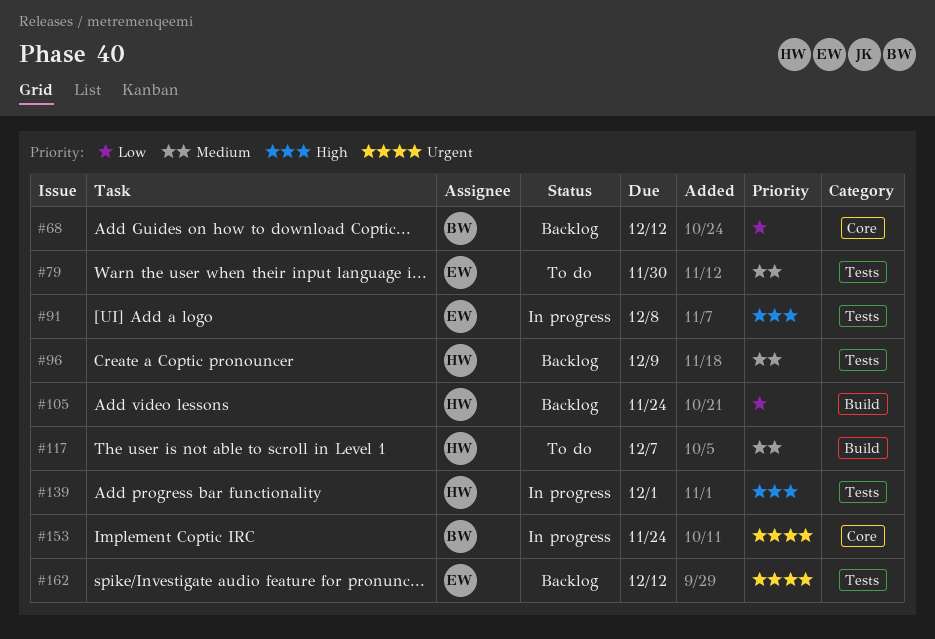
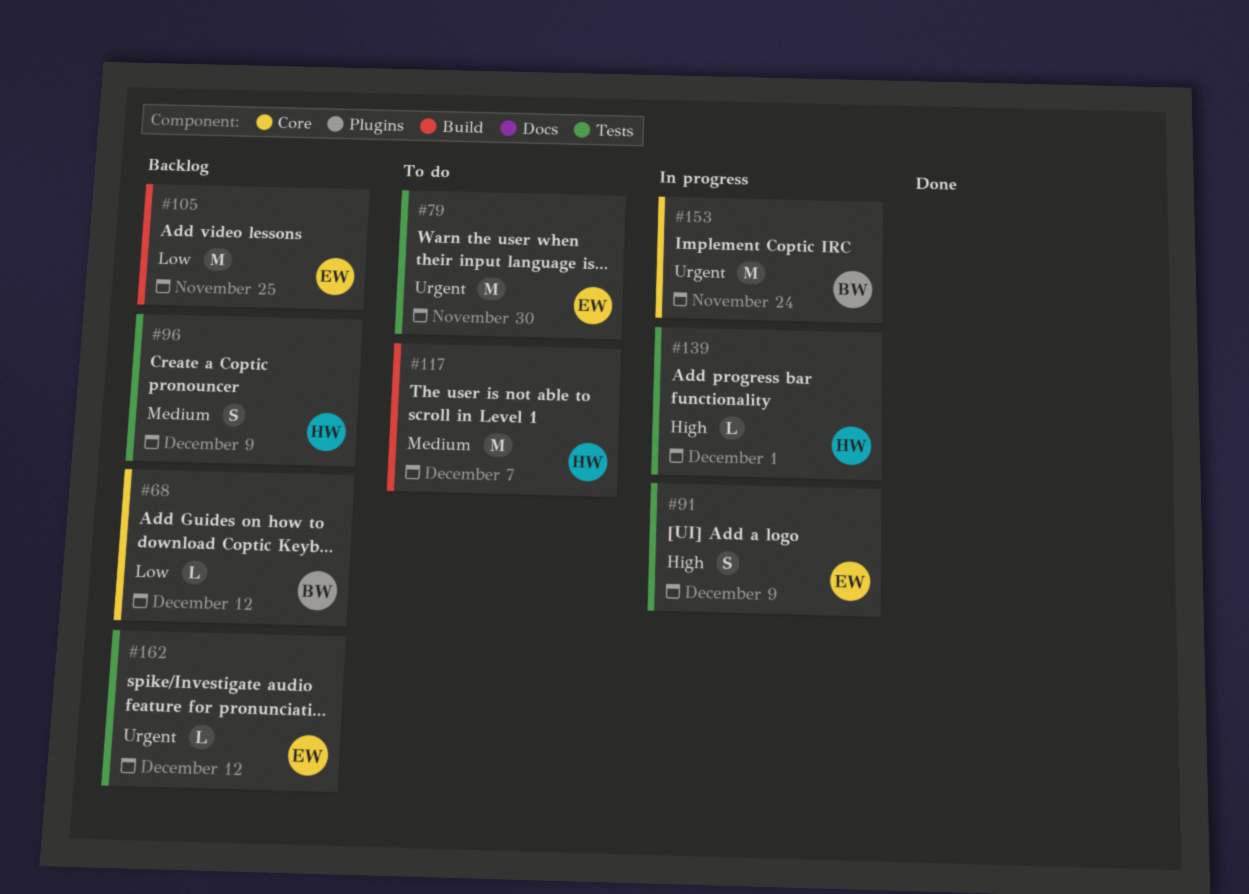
#79, priority: Medium -> Urgent
#91, due: Dec 8 -> Dec 9
#105, owner: HW -> EW
#105, due: Nov 24 -> Nov 25

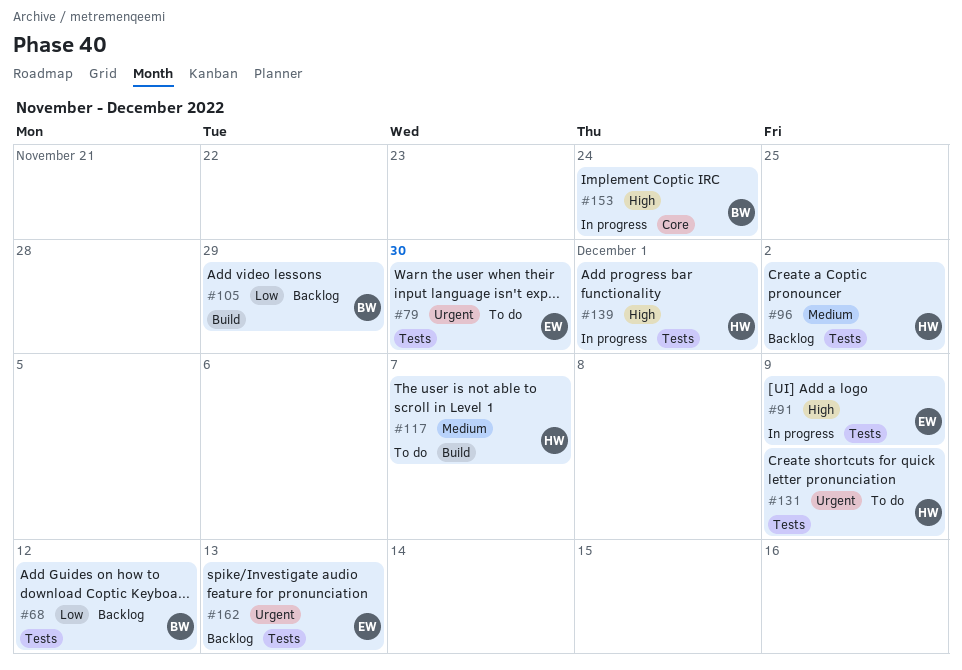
#68, label: Core -> Tests
#96, due: Dec 9 -> Dec 2
#105, owner: EW -> BW
#105, due: Nov 25 -> Nov 29
#131: none -> present
#153, priority: Urgent -> High
#162, due: Dec 12 -> Dec 13

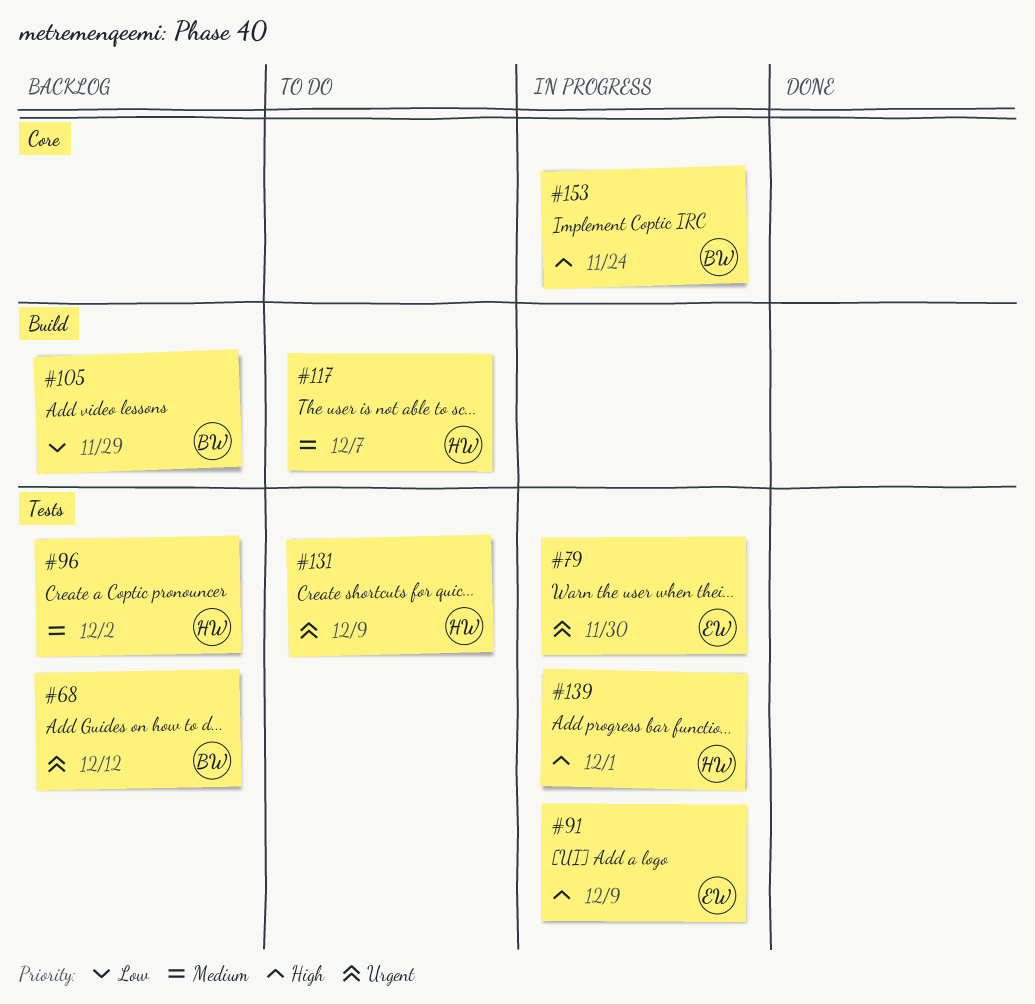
#68, priority: Low -> Urgent
#79, status: To do -> In progress
#162: present -> none

